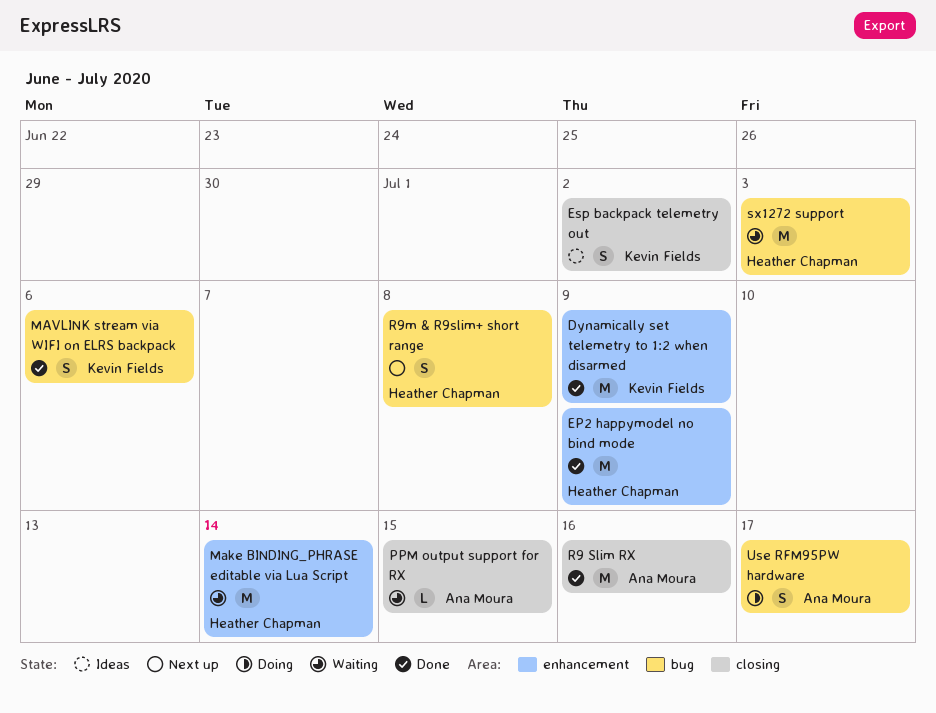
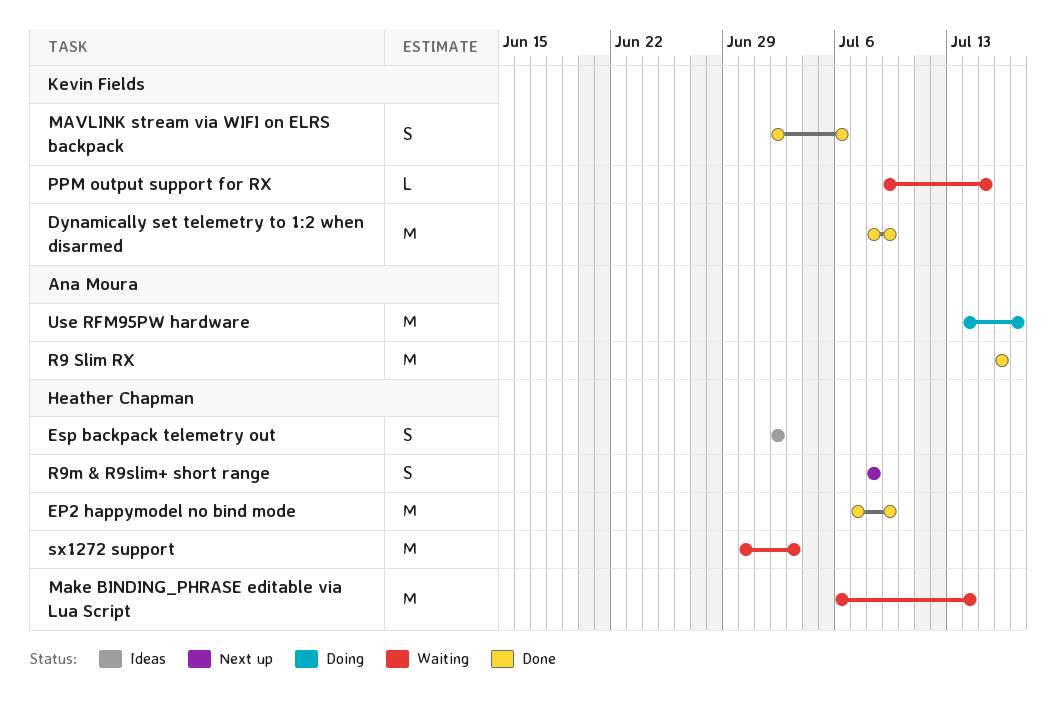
Esp backpack telemetry out, owner: Kevin Fields -> Heather Chapman
PPM output support for RX, owner: Ana Moura -> Kevin Fields
Use RFM95PW hardware, estimate: S -> M

